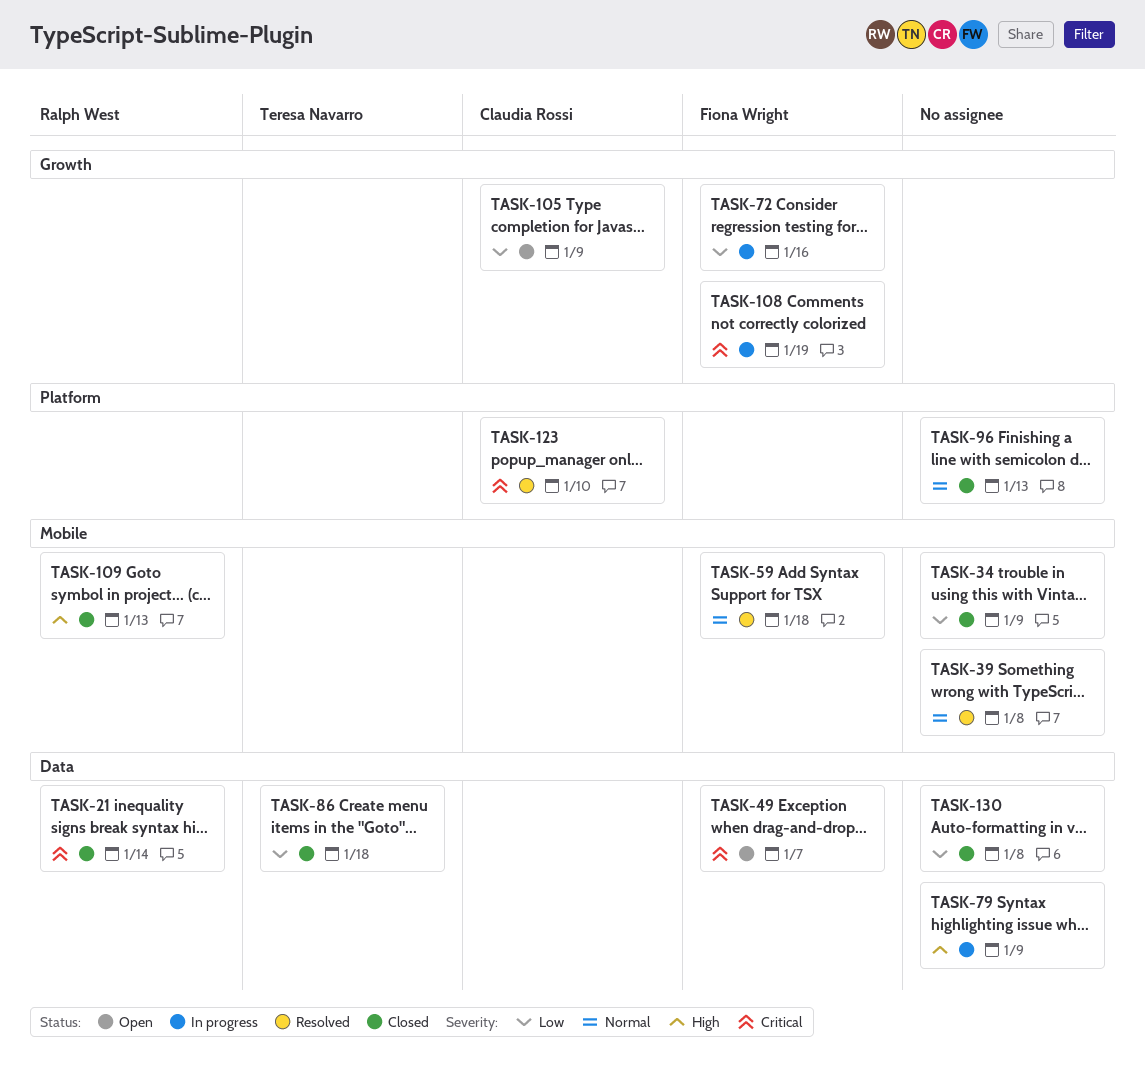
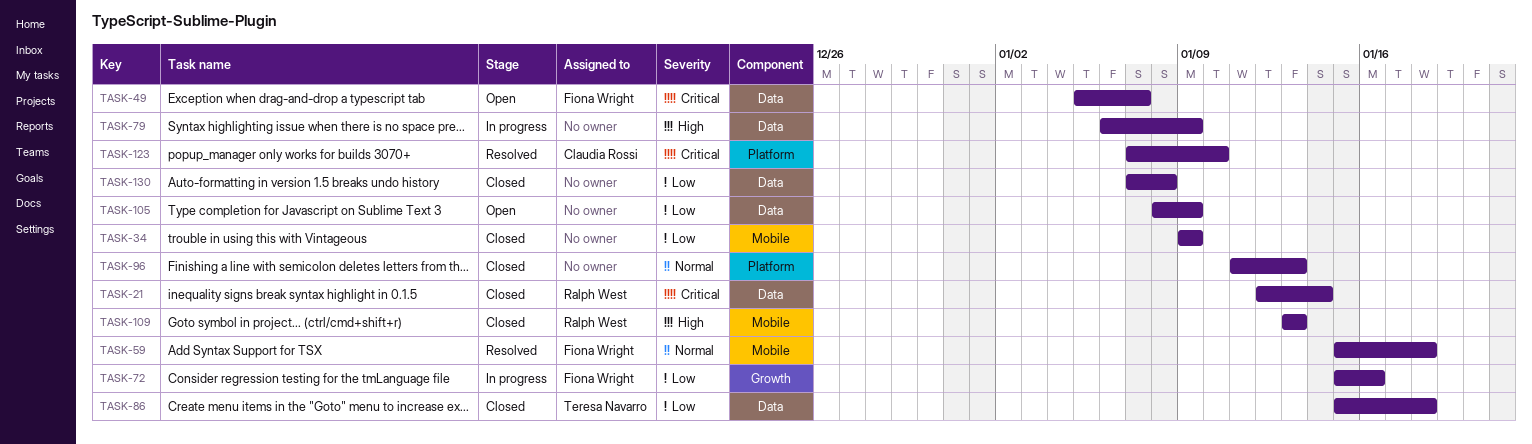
TASK-39: present -> none
TASK-105, owner: Claudia Rossi -> none
TASK-105, label: Growth -> Data
TASK-108: present -> none

